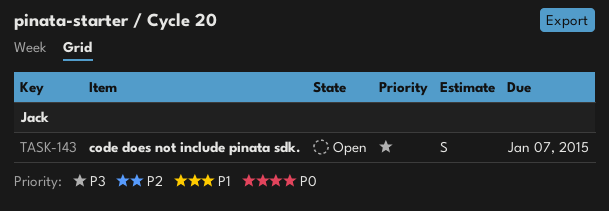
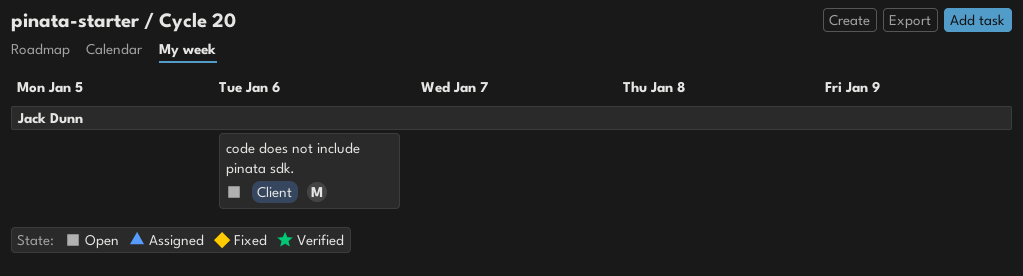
code does not include pinata sdk., estimate: S -> M
code does not include pinata sdk., due: Jan 7 -> Jan 6

